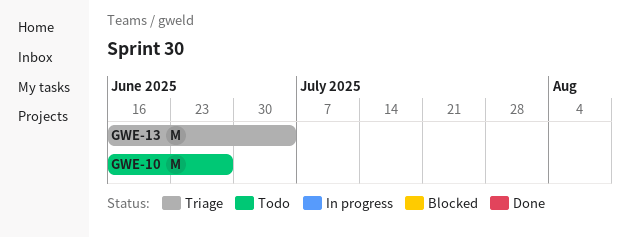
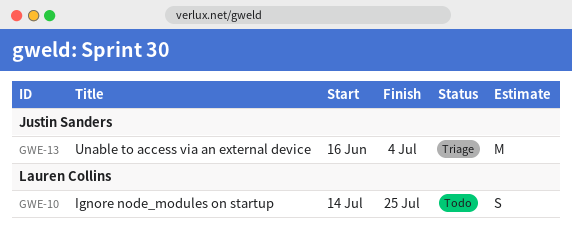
GWE-10, estimate: M -> S
GWE-10, start: Jun 16 -> Jul 14
GWE-10, due: Jun 27 -> Jul 25

